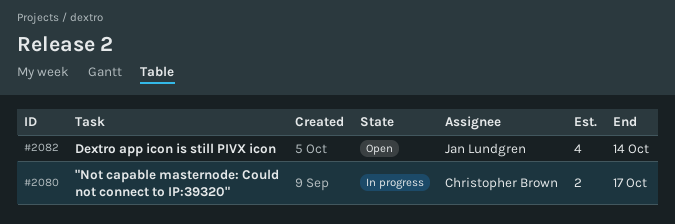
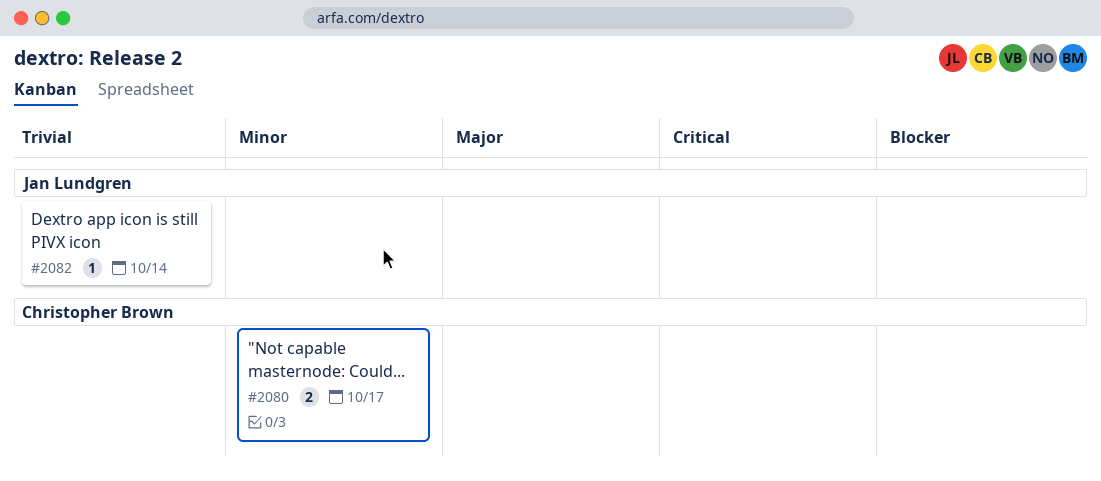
#2082, estimate: 4 -> 1

